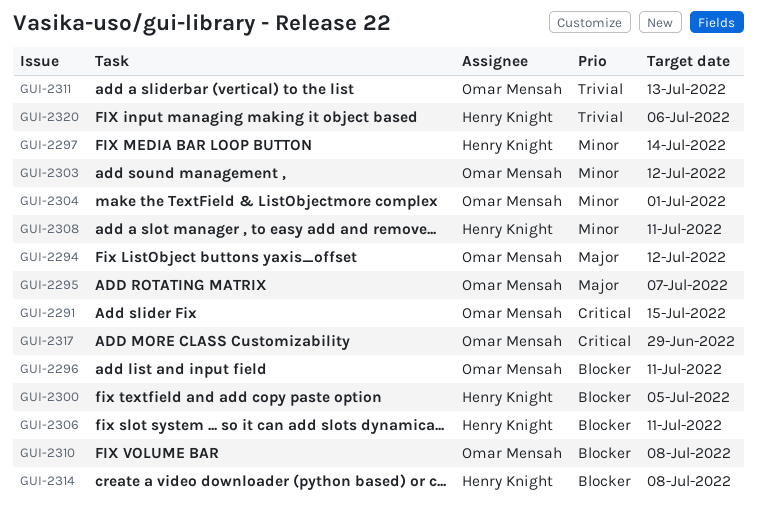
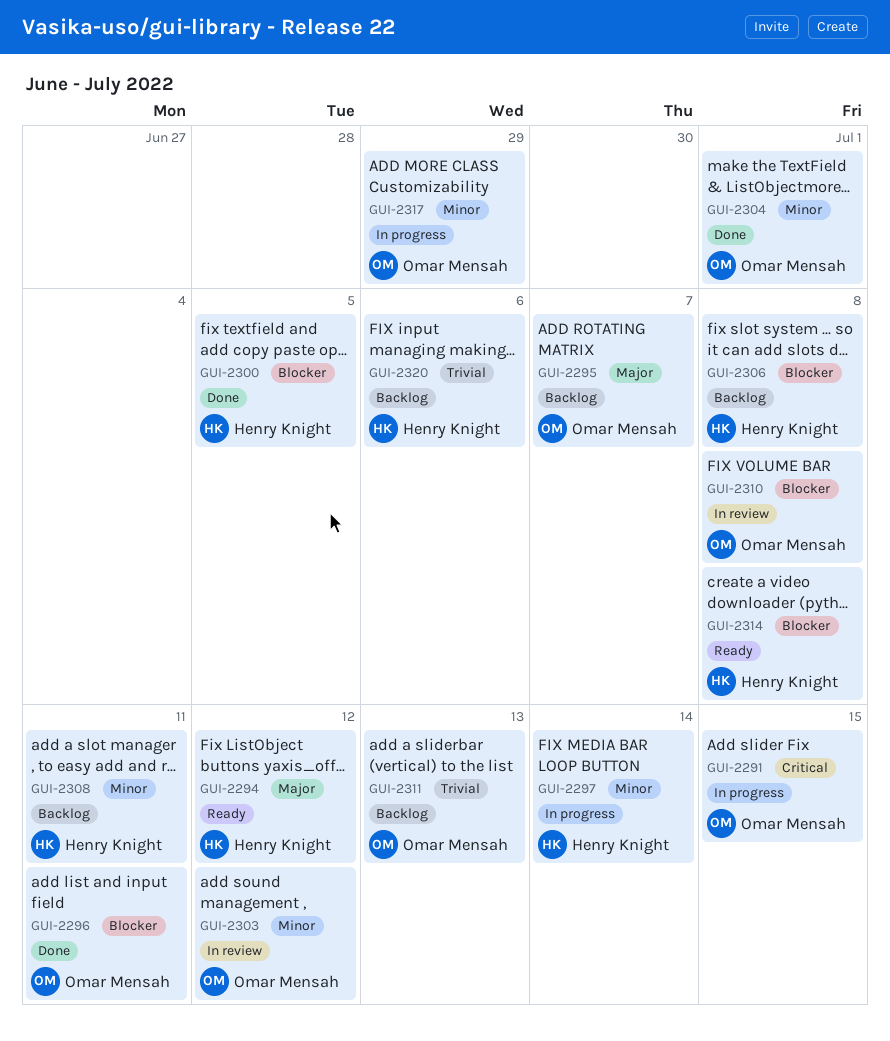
GUI-2294, owner: Omar Mensah -> Henry Knight
GUI-2306, due: Jul 11 -> Jul 8
GUI-2317, priority: Critical -> Minor

